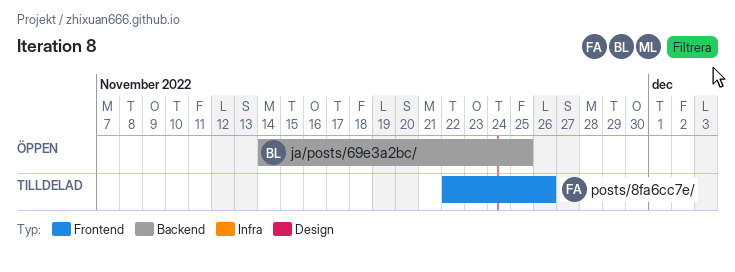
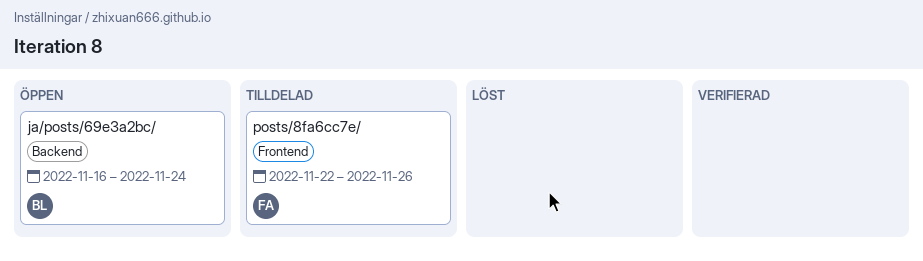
ja/posts/69e3a2bc/, start: Nov 14 -> Nov 16
ja/posts/69e3a2bc/, due: Nov 25 -> Nov 24

